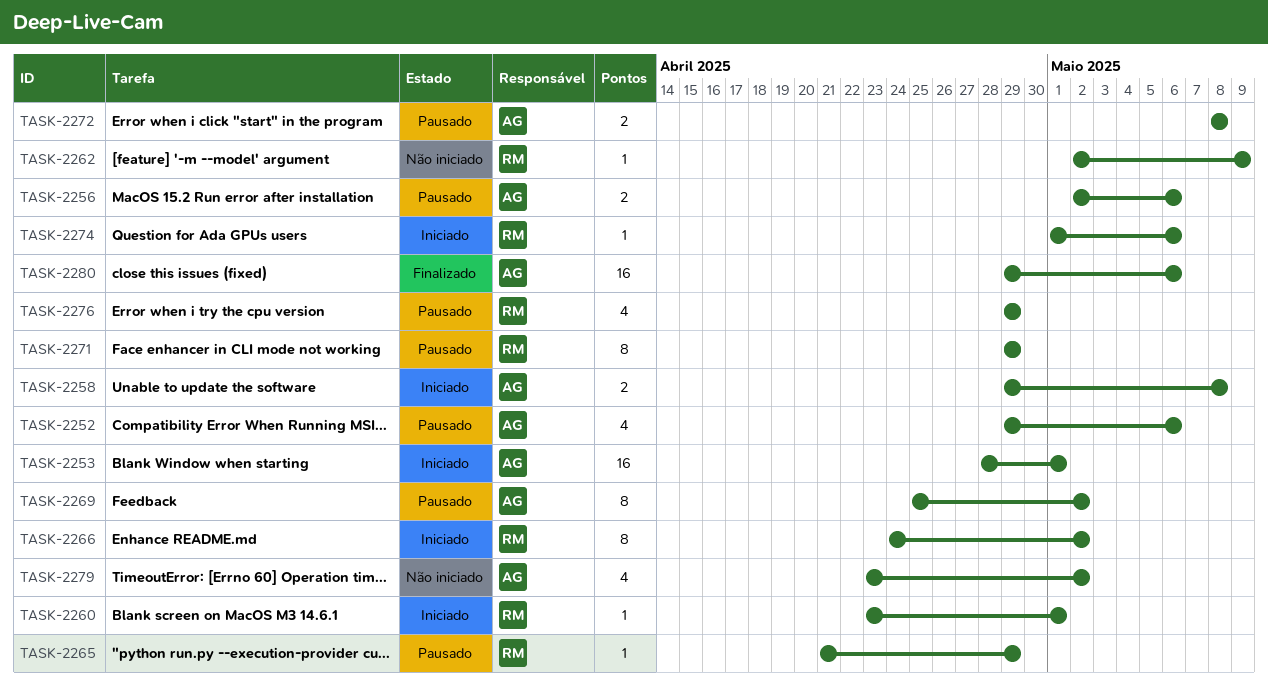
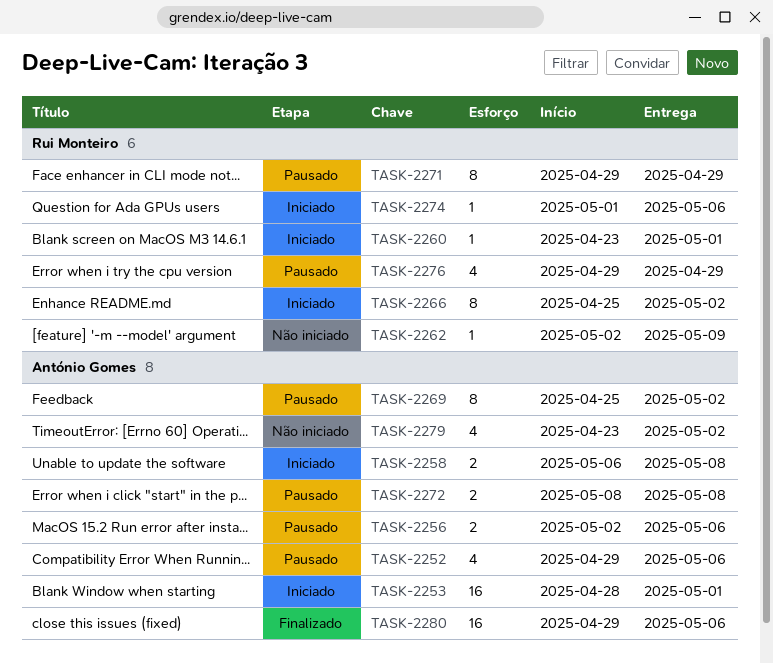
TASK-2258, start: Apr 29 -> May 6
TASK-2265: present -> none
TASK-2266, start: Apr 24 -> Apr 25

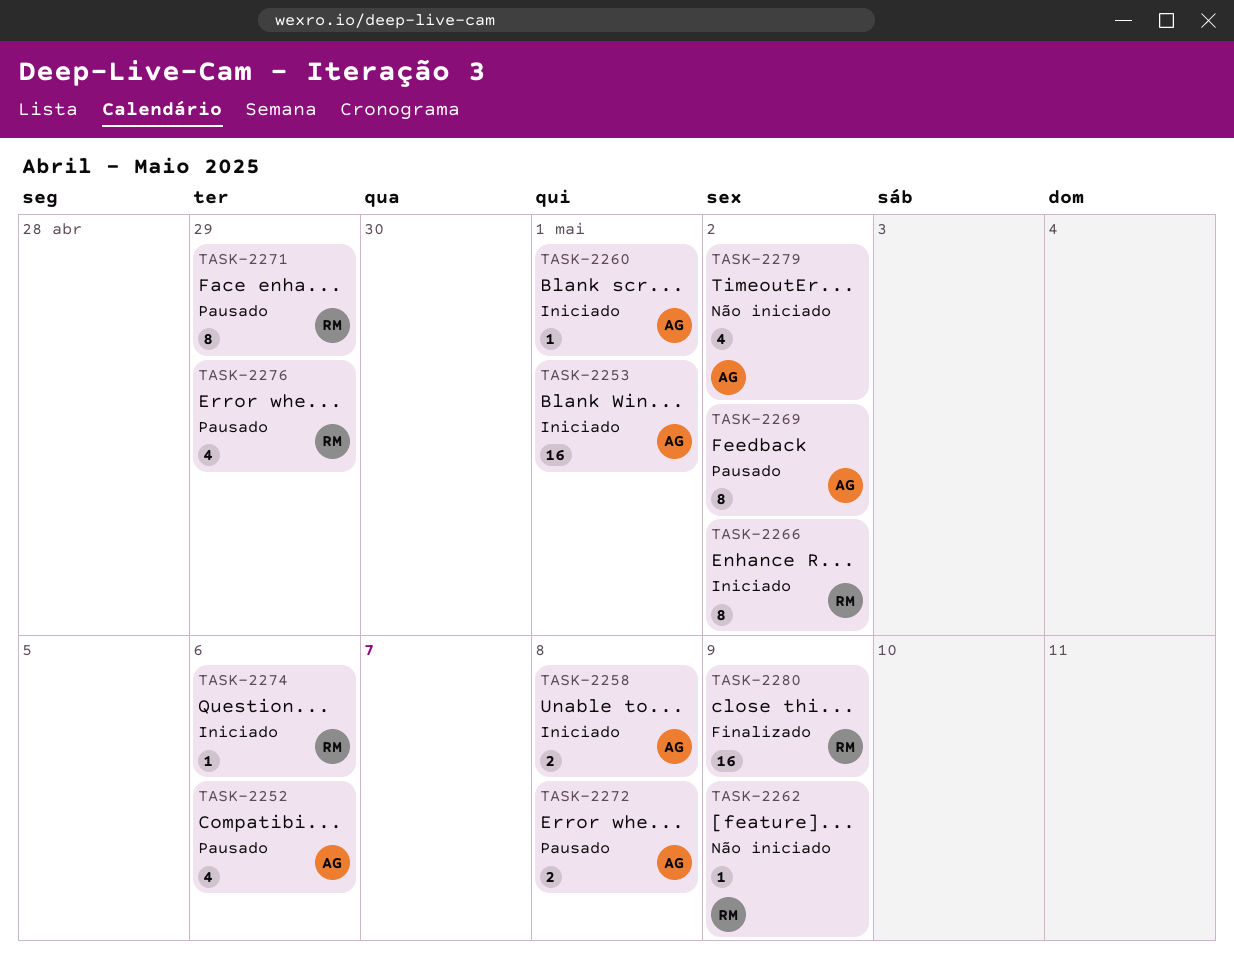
TASK-2256: present -> none
TASK-2260, owner: Rui Monteiro -> António Gomes
TASK-2280, owner: António Gomes -> Rui Monteiro
TASK-2280, due: May 6 -> May 9

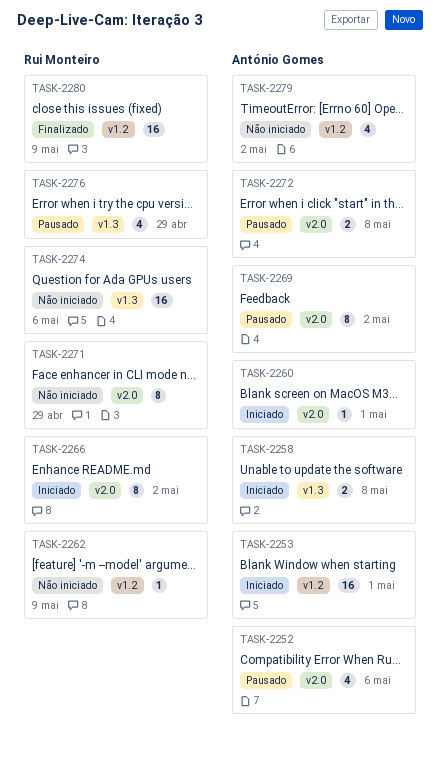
TASK-2271, status: Pausado -> Não iniciado
TASK-2274, status: Iniciado -> Não iniciado
TASK-2274, estimate: 1 -> 16

